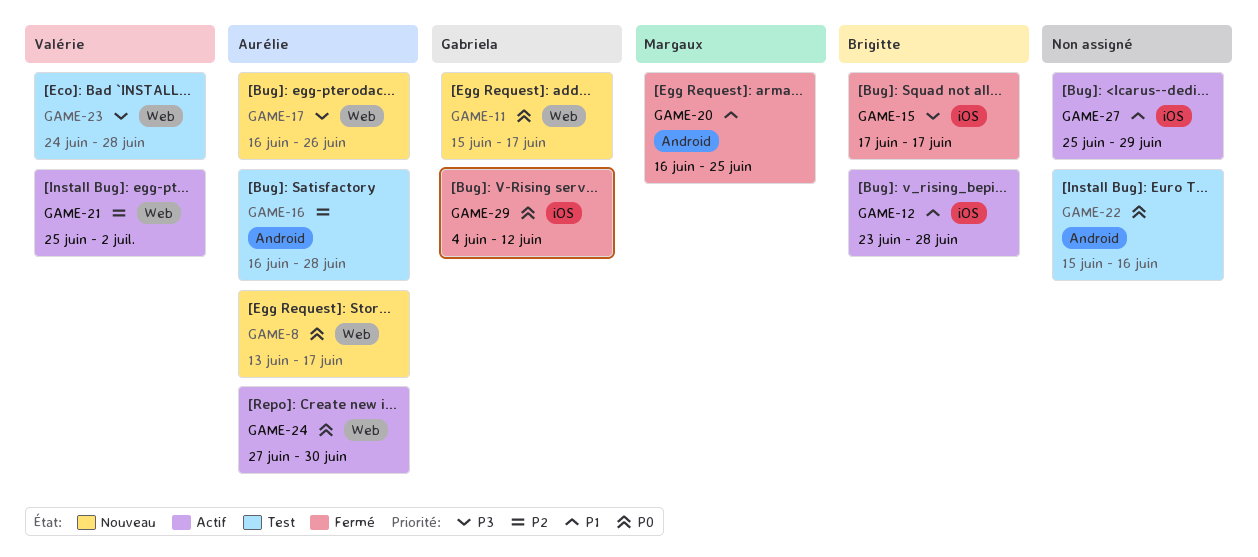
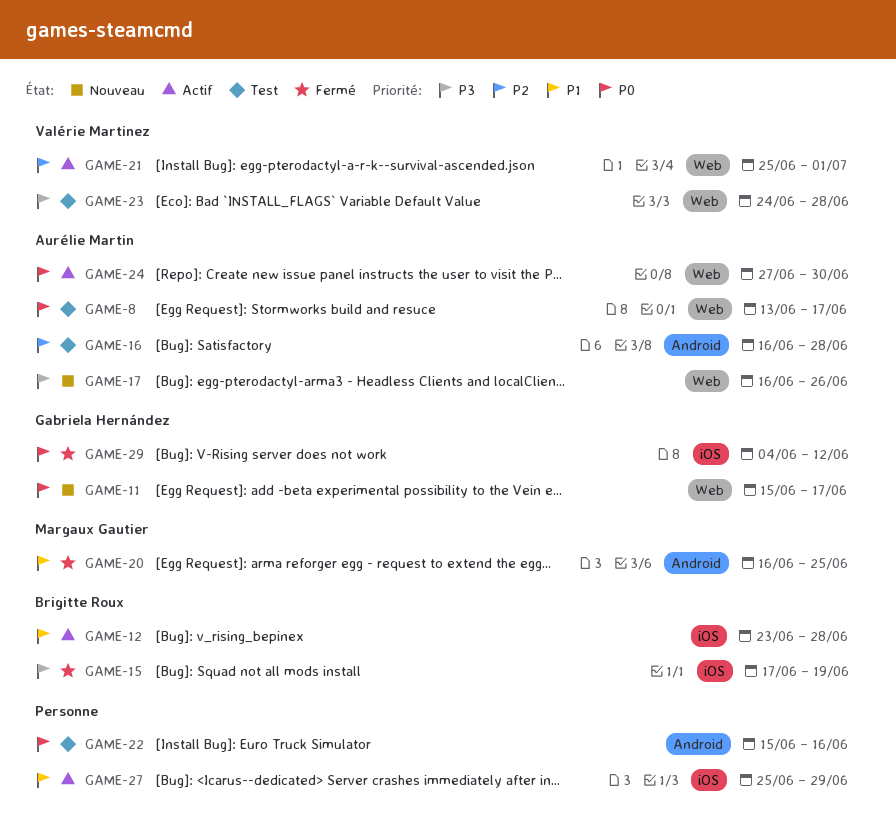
GAME-8, status: Nouveau -> Test
GAME-15, due: Jun 17 -> Jun 19
GAME-21, due: Jul 2 -> Jul 1

